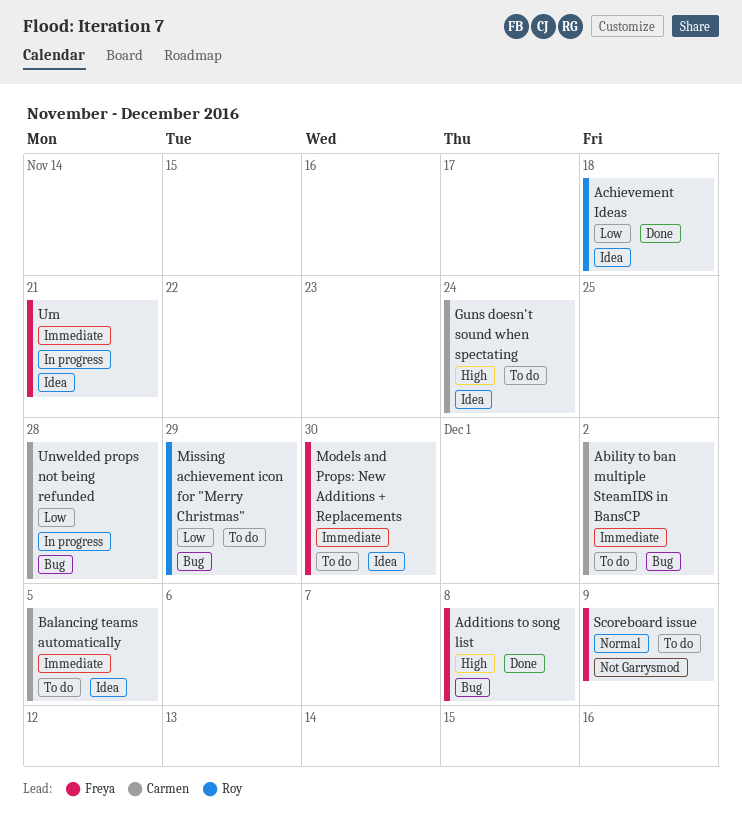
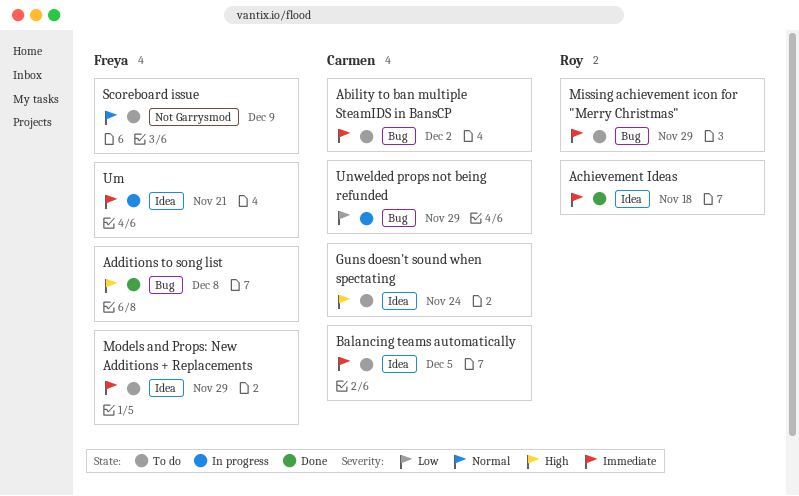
Achievement Ideas, priority: Low -> Immediate
Missing achievement icon for "Merry Christmas", priority: Low -> Immediate
Models and Props: New Additions + Replacements, due: Nov 30 -> Nov 29
Unwelded props not being refunded, due: Nov 28 -> Nov 29

